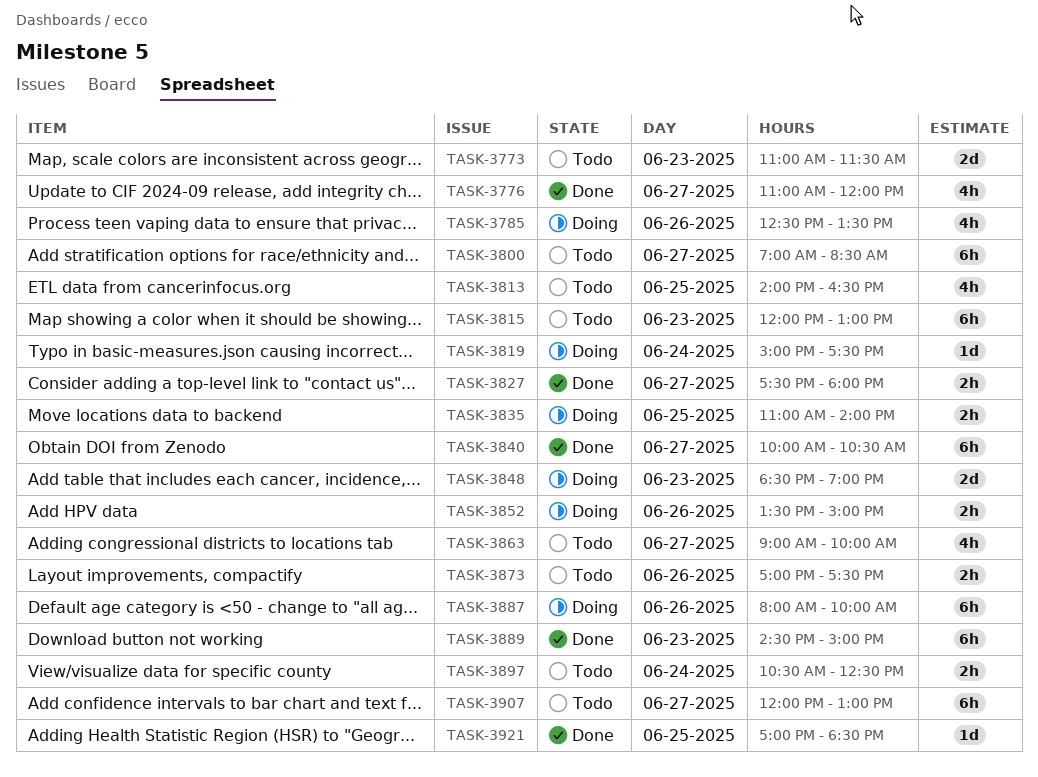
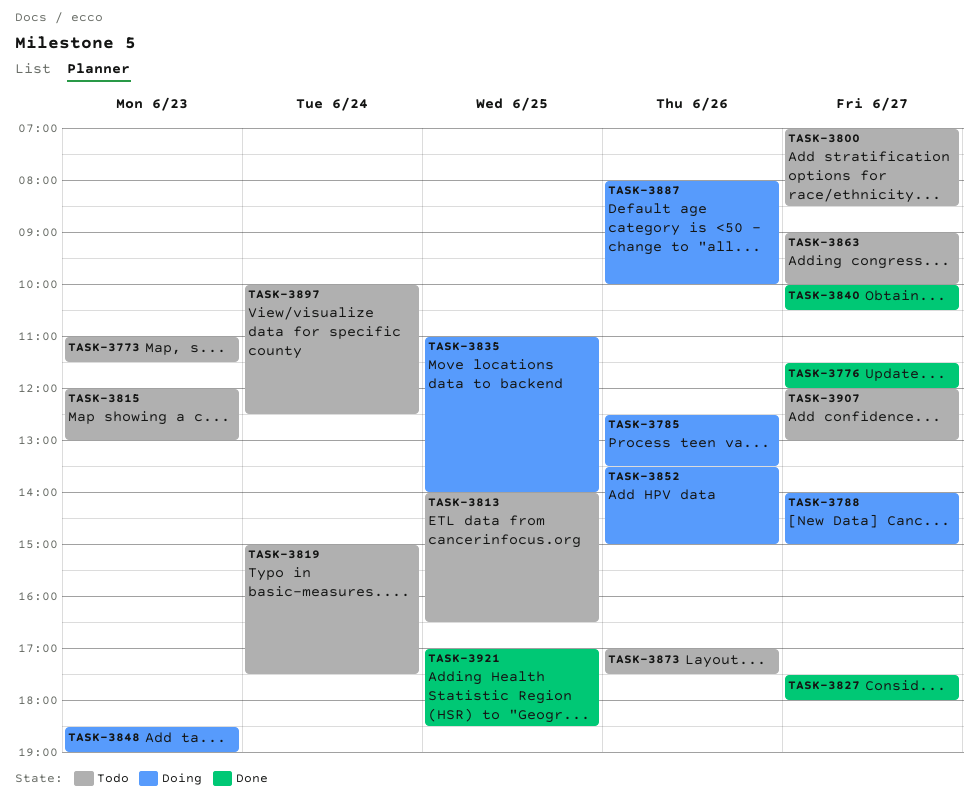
TASK-3776, begins: 11:00 -> 11:30
TASK-3788: none -> present
TASK-3819, status: Doing -> Todo
TASK-3889: present -> none
TASK-3897, begins: 10:30 -> 10:00

